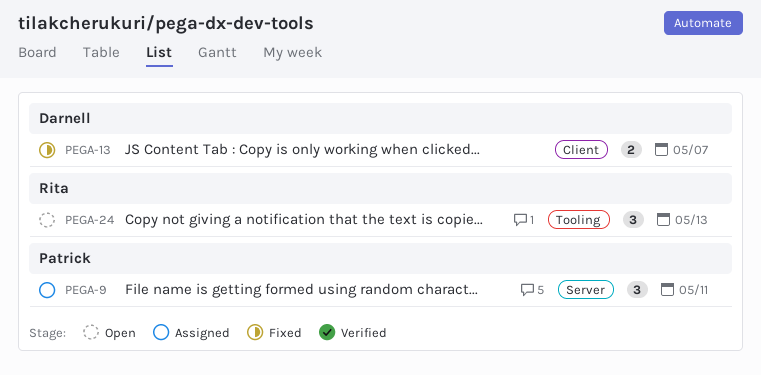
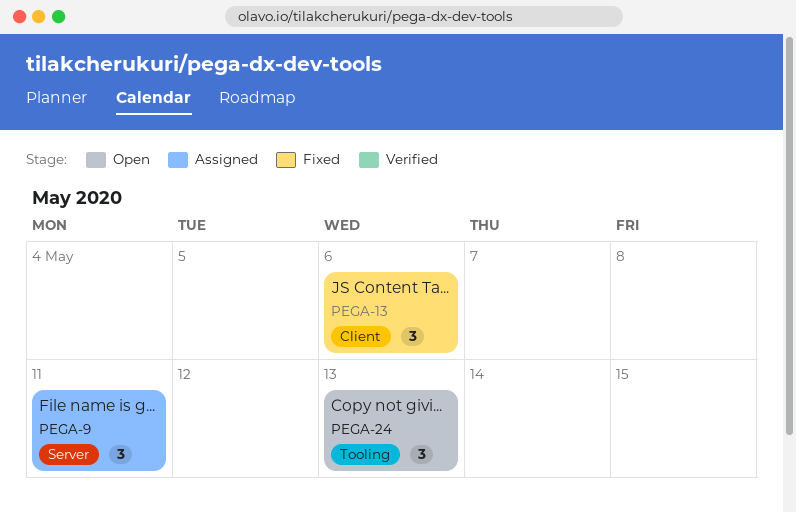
PEGA-13, estimate: 2 -> 3
PEGA-13, due: May 7 -> May 6

